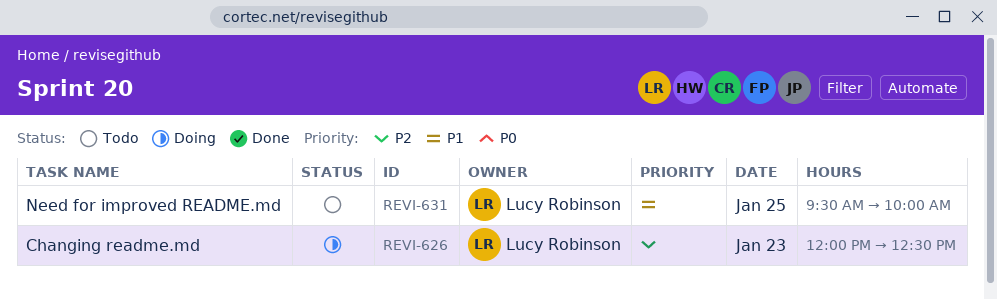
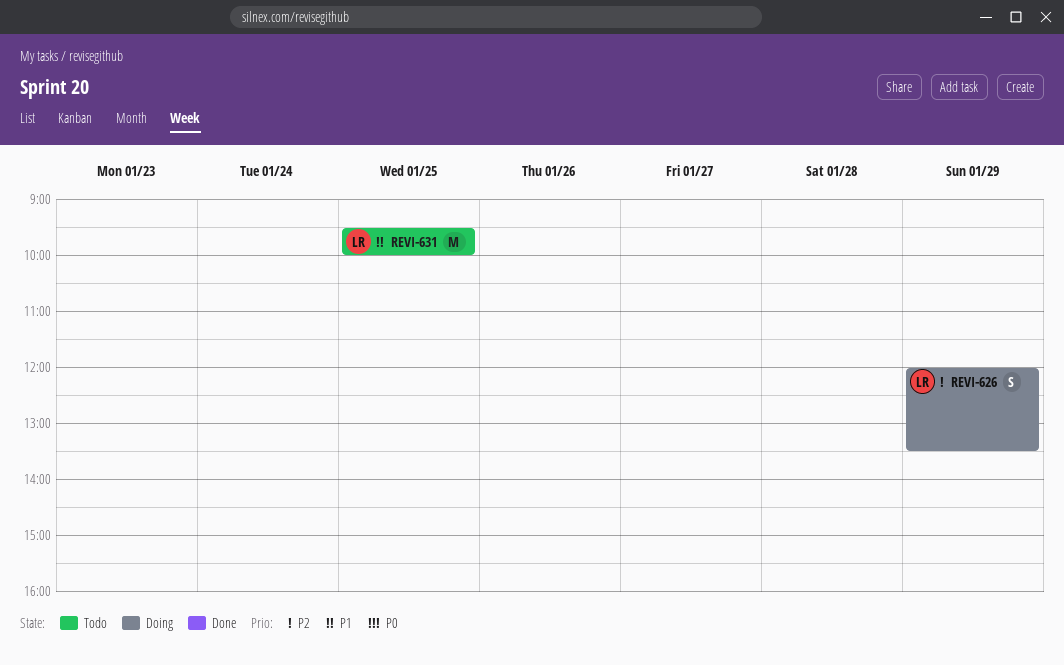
REVI-626, day: Jan 23 -> Jan 29
REVI-626, ends: 12:30 -> 13:30

